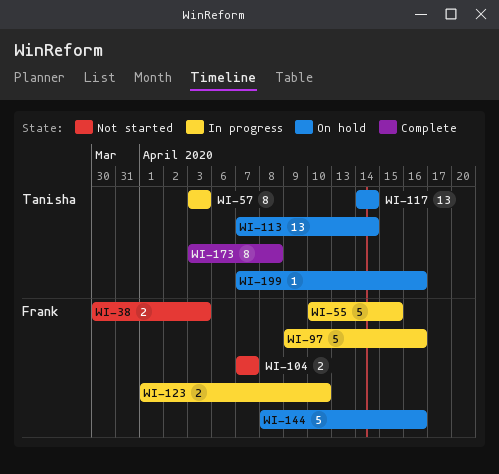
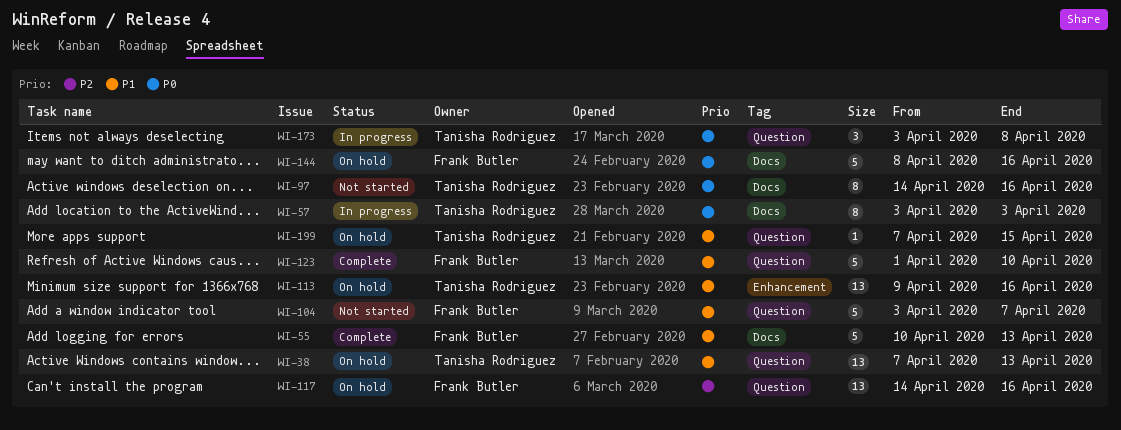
WI-38, status: Not started -> On hold
WI-38, owner: Frank Butler -> Tanisha Rodriguez
WI-38, estimate: 2 -> 13
WI-38, start: Mar 30 -> Apr 7
WI-38, due: Apr 3 -> Apr 13
WI-55, status: In progress -> Complete
WI-55, due: Apr 15 -> Apr 13
WI-97, status: In progress -> Not started
WI-97, owner: Frank Butler -> Tanisha Rodriguez
WI-97, estimate: 5 -> 8
WI-97, start: Apr 9 -> Apr 14
WI-104, estimate: 2 -> 5
WI-104, start: Apr 7 -> Apr 3
WI-113, start: Apr 7 -> Apr 9
WI-113, due: Apr 14 -> Apr 16
WI-117, owner: Tanisha Rodriguez -> Frank Butler
WI-117, due: Apr 14 -> Apr 16
WI-123, status: In progress -> Complete
WI-123, estimate: 2 -> 5
WI-173, status: Complete -> In progress
WI-173, estimate: 8 -> 3
WI-199, due: Apr 16 -> Apr 15

